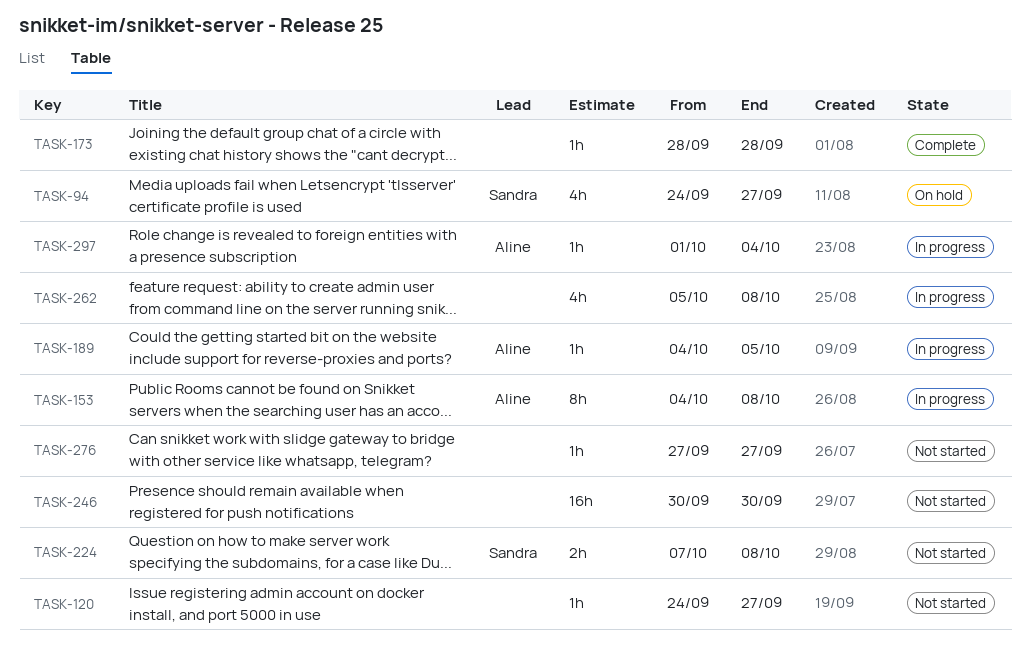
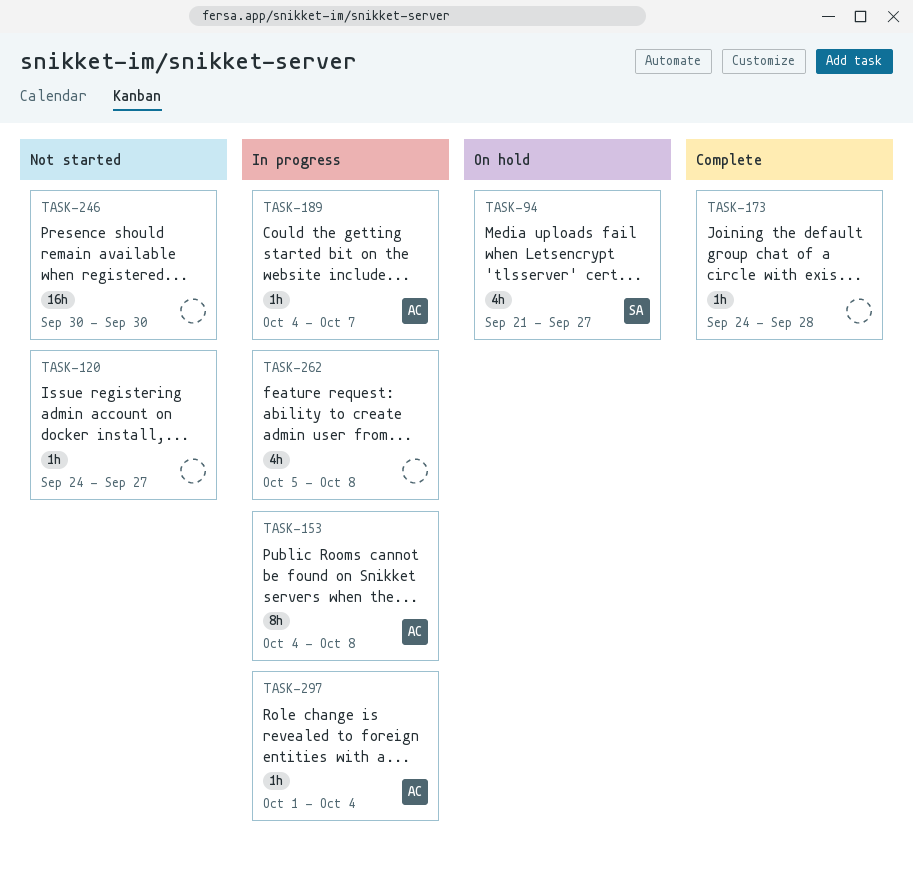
TASK-94, start: Sep 24 -> Sep 21
TASK-173, start: Sep 28 -> Sep 24
TASK-189, due: Oct 5 -> Oct 7
TASK-224: present -> none
TASK-276: present -> none

